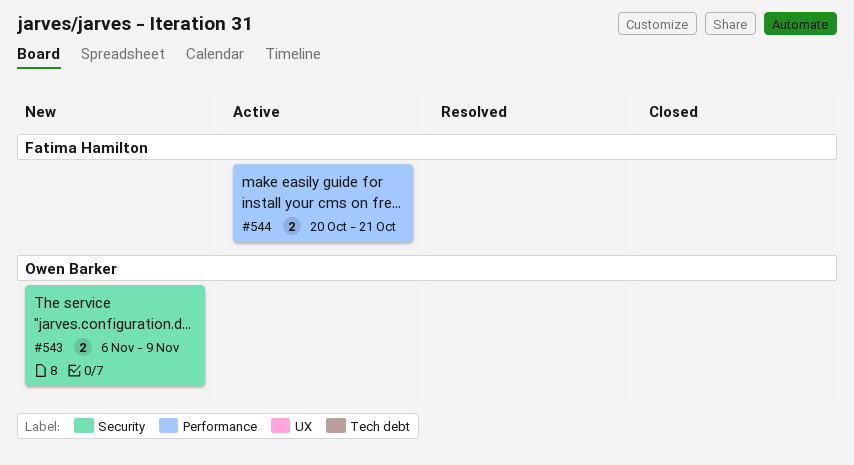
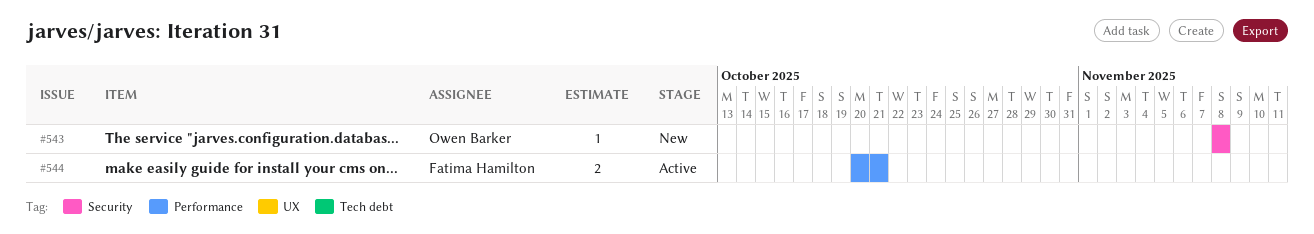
#543, estimate: 2 -> 1
#543, start: Nov 6 -> Nov 8
#543, due: Nov 9 -> Nov 8

